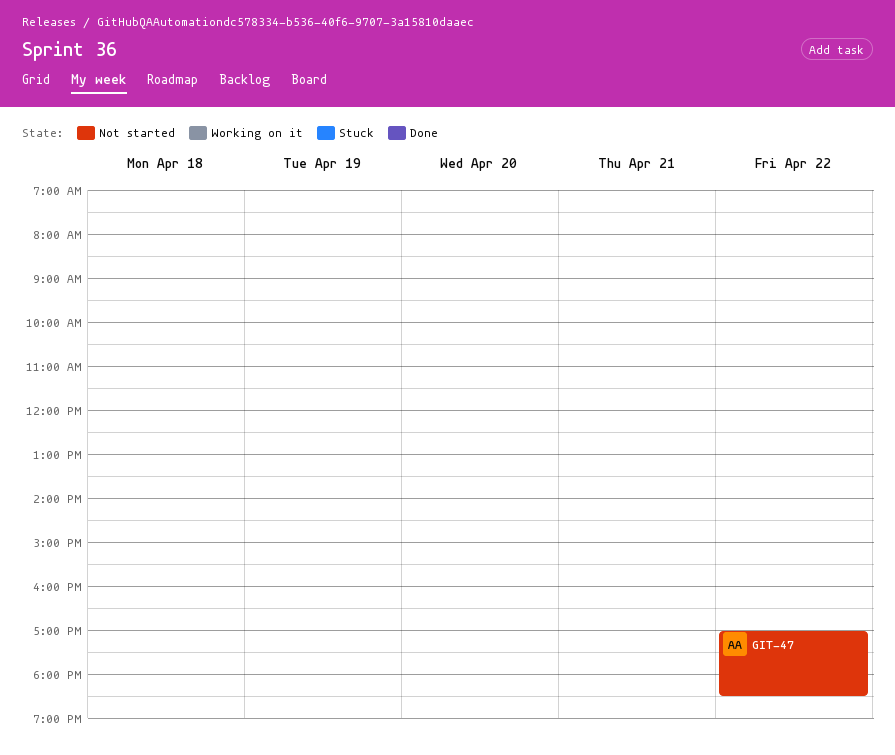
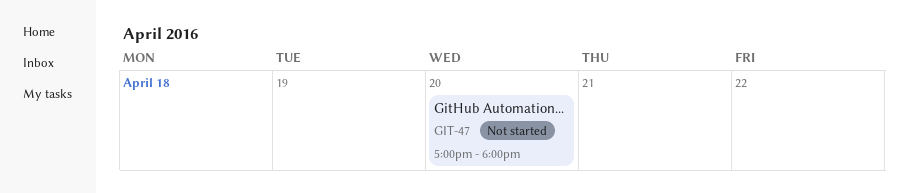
GIT-47, day: Apr 22 -> Apr 20
GIT-47, ends: 18:30 -> 18:00

